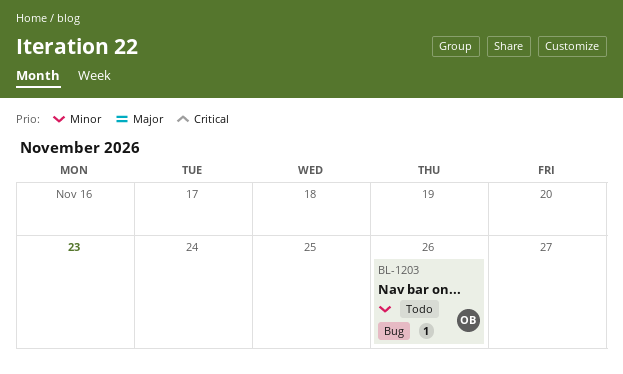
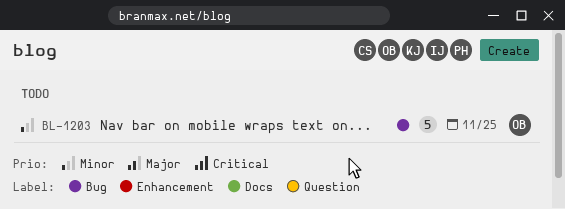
BL-1203, estimate: 1 -> 5
BL-1203, due: Nov 26 -> Nov 25

